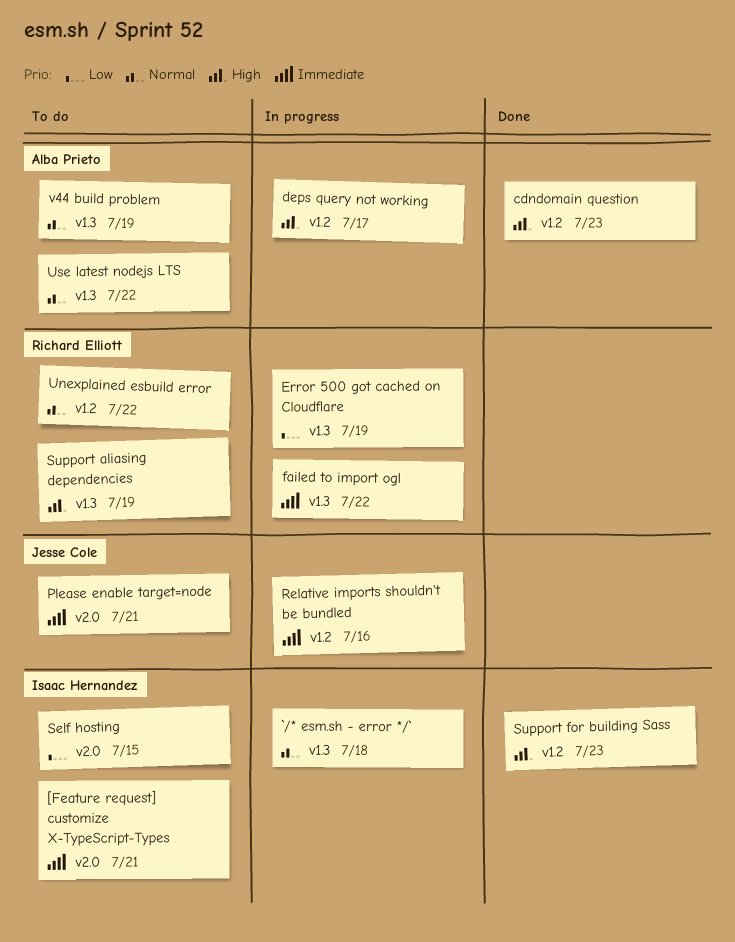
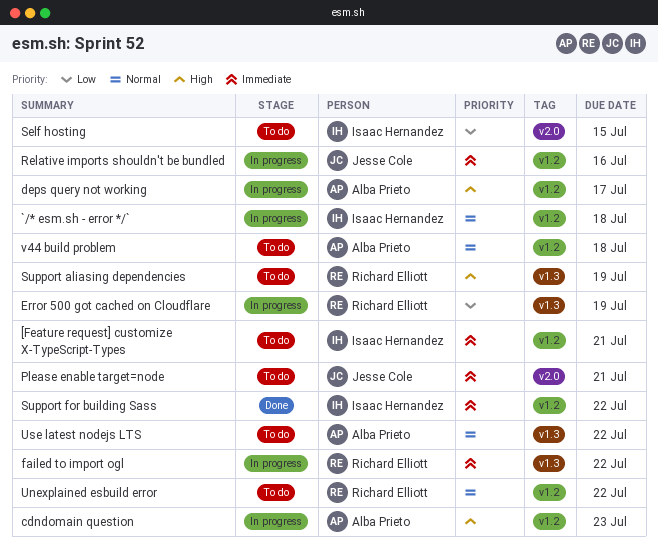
[Feature request] customize X-TypeScript-Types, label: v2.0 -> v1.2
`/* esm.sh - error */`, label: v1.3 -> v1.2
cdndomain question, status: Done -> In progress
Support for building Sass, priority: High -> Immediate
Support for building Sass, due: Jul 23 -> Jul 22
v44 build problem, label: v1.3 -> v1.2
v44 build problem, due: Jul 19 -> Jul 18

